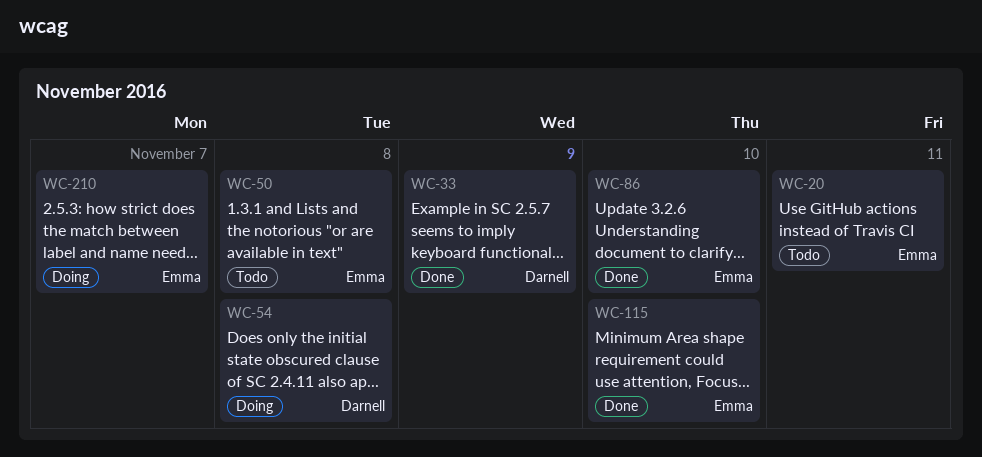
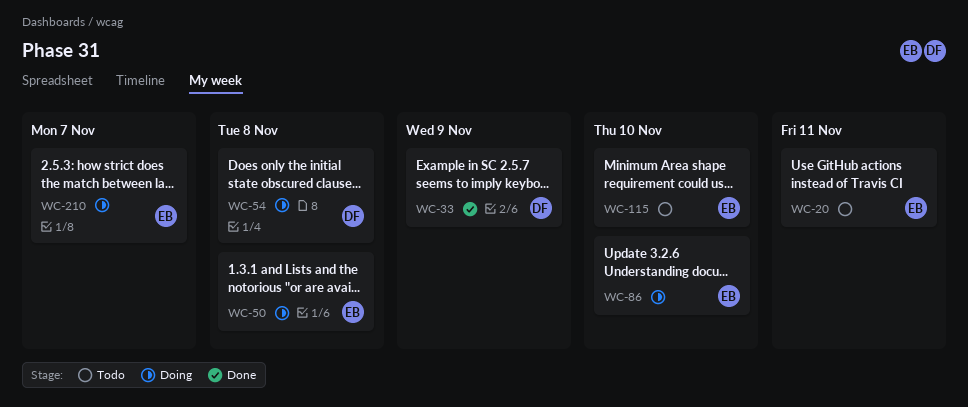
WC-50, status: Todo -> Doing
WC-86, status: Done -> Doing
WC-115, status: Done -> Todo

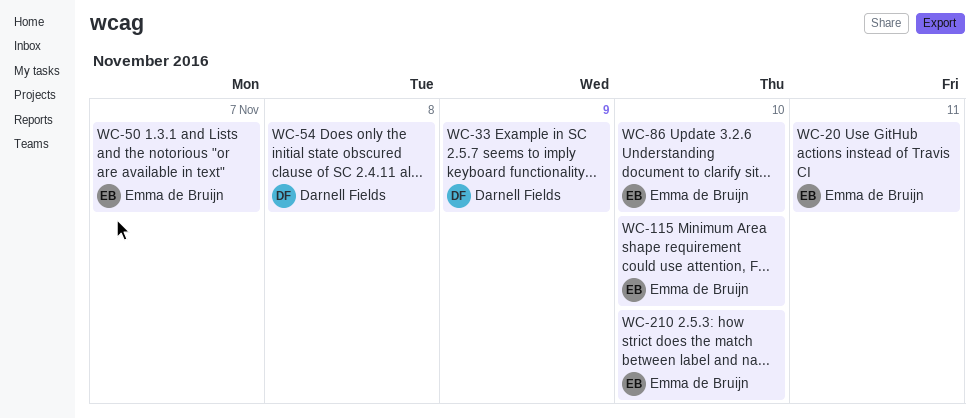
WC-50, due: Nov 8 -> Nov 7
WC-210, due: Nov 7 -> Nov 10

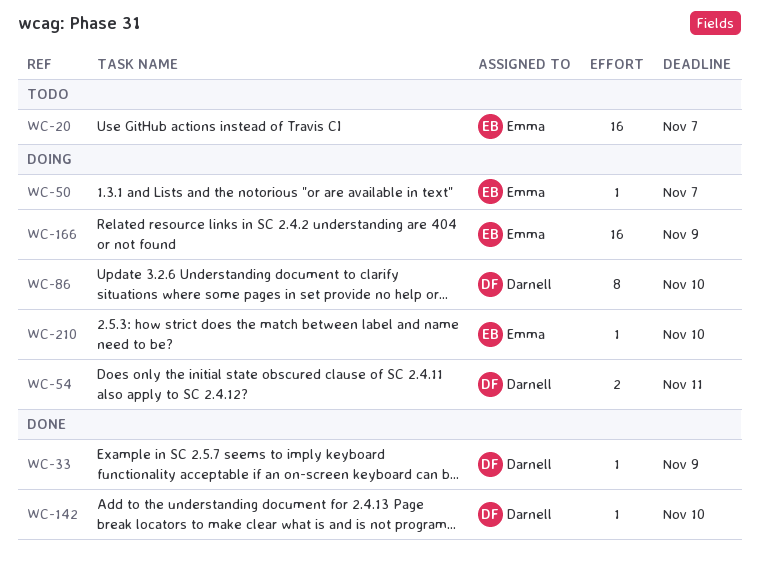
WC-20, due: Nov 11 -> Nov 7
WC-54, due: Nov 8 -> Nov 11
WC-86, owner: Emma de Bruijn -> Darnell Fields
WC-115: present -> none
WC-142: none -> present
WC-166: none -> present

